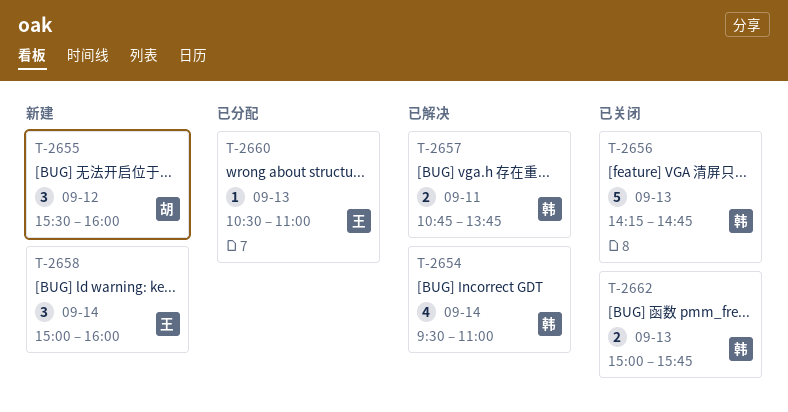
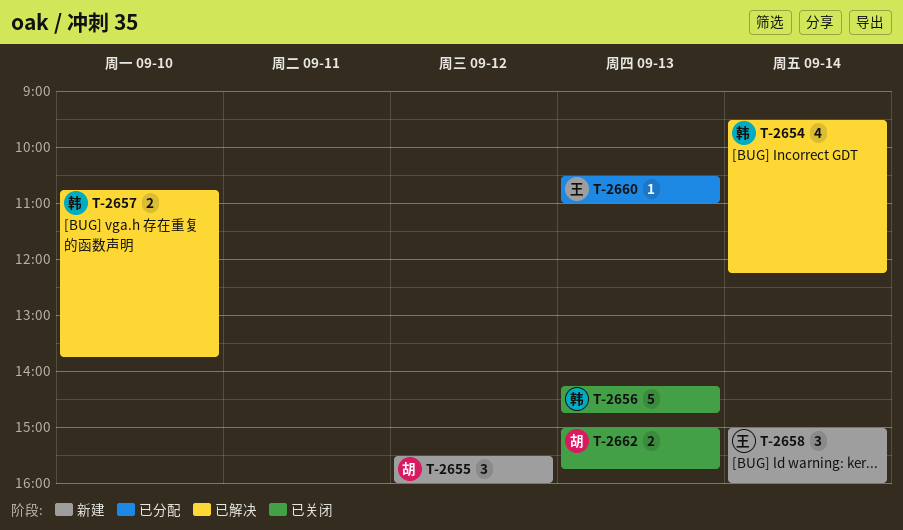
T-2654, ends: 11:00 -> 12:15
T-2657, day: Sep 11 -> Sep 10
T-2662, owner: 韩 -> 胡

